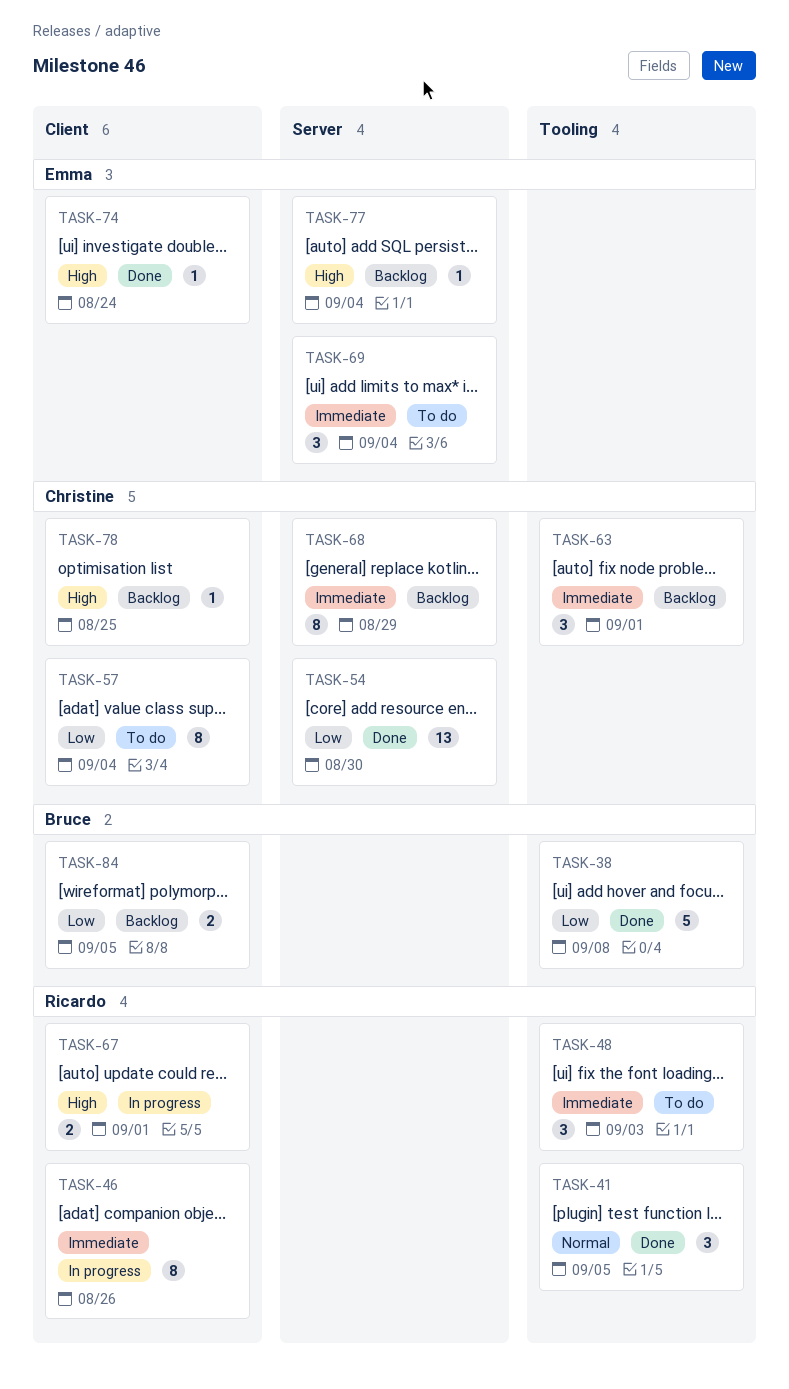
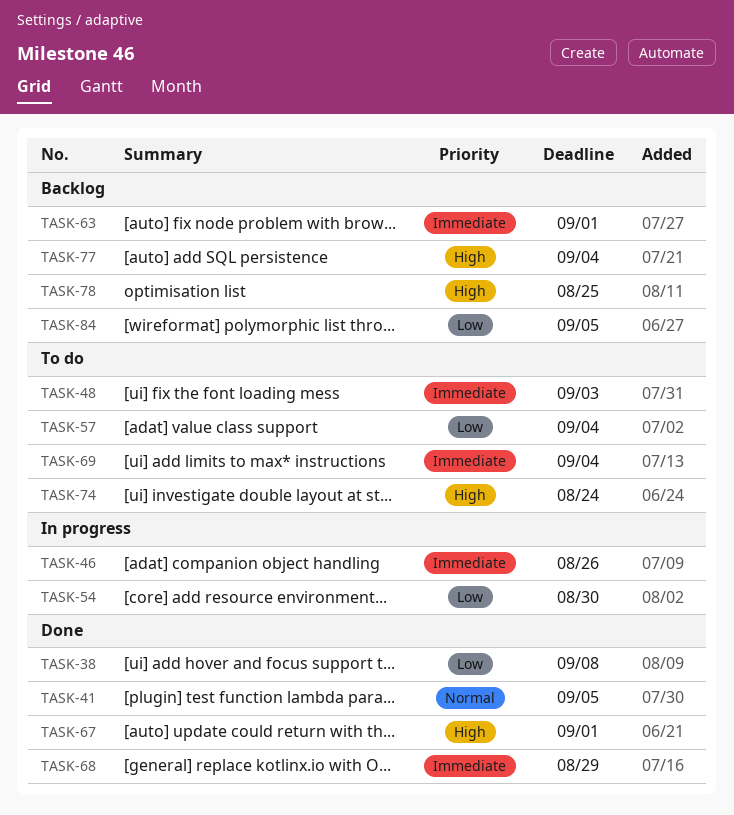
TASK-54, status: Done -> In progress
TASK-67, status: In progress -> Done
TASK-68, status: Backlog -> Done
TASK-74, status: Done -> To do

